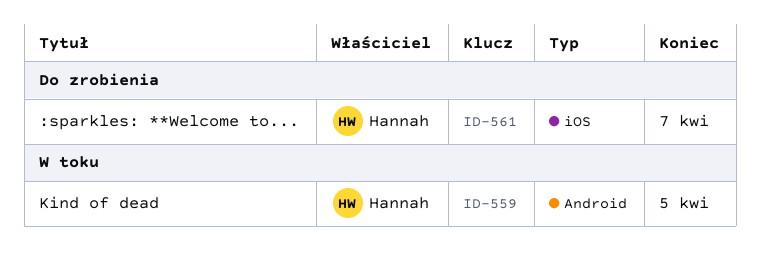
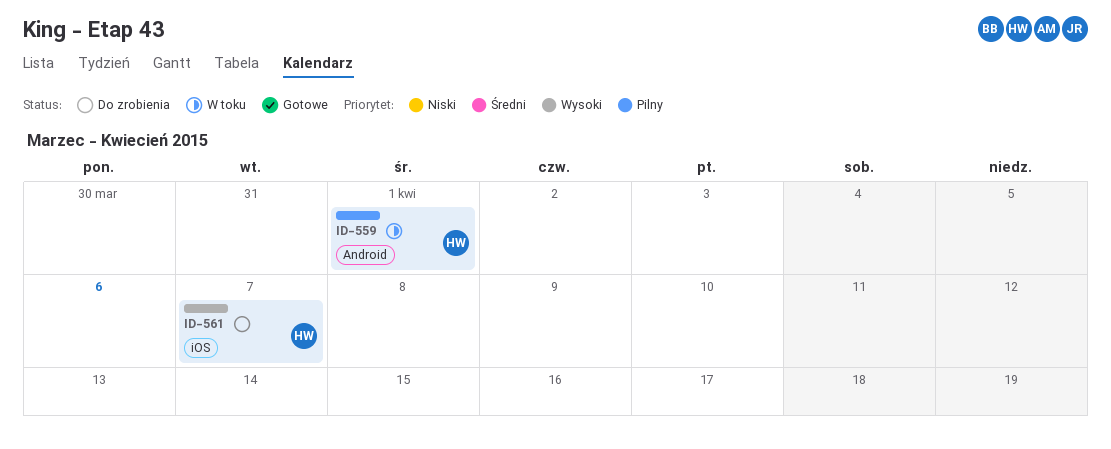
ID-559, due: Apr 5 -> Apr 1

